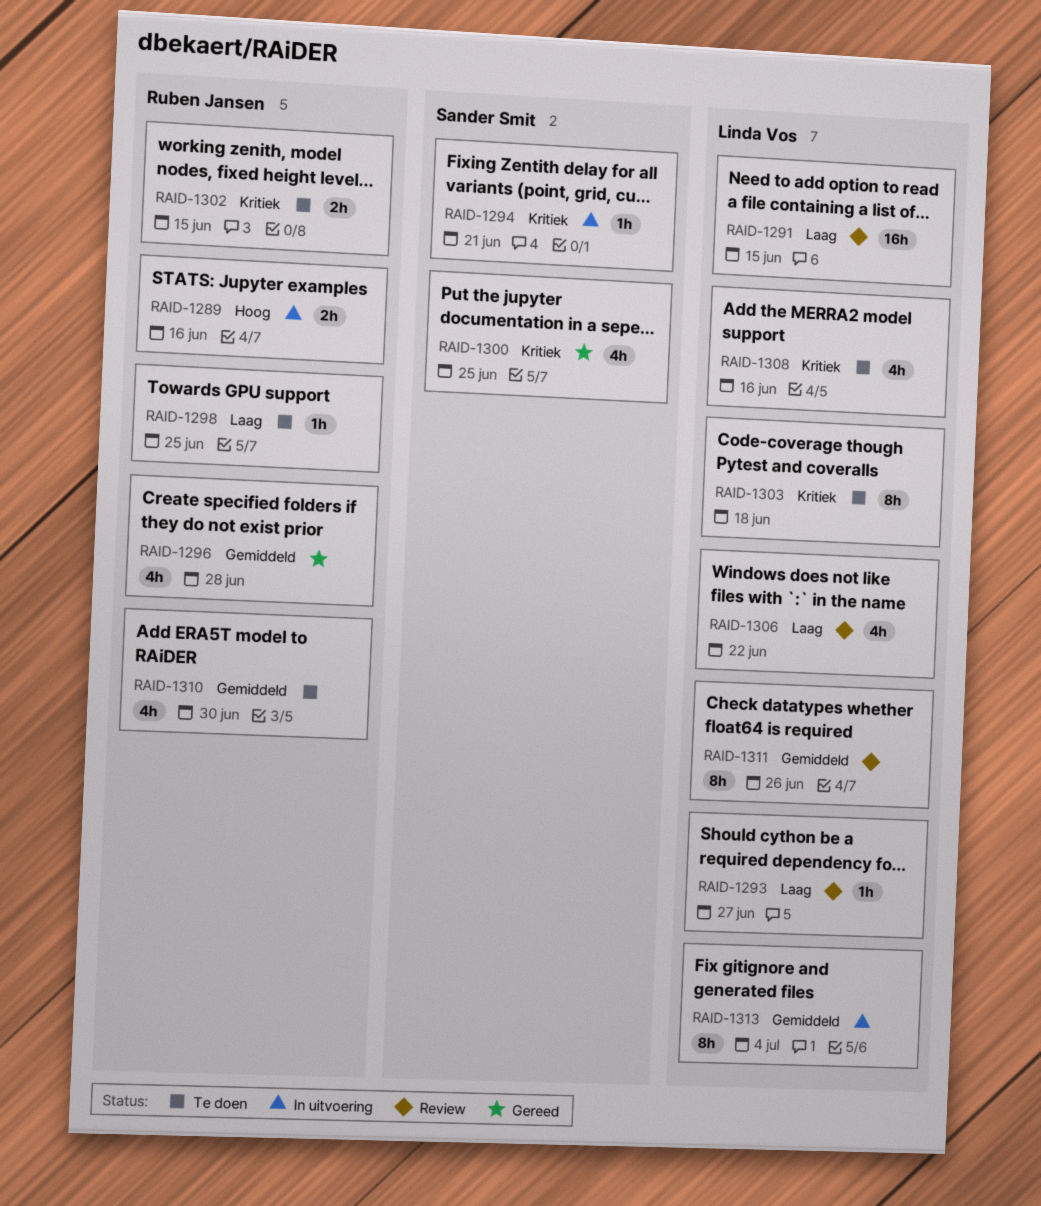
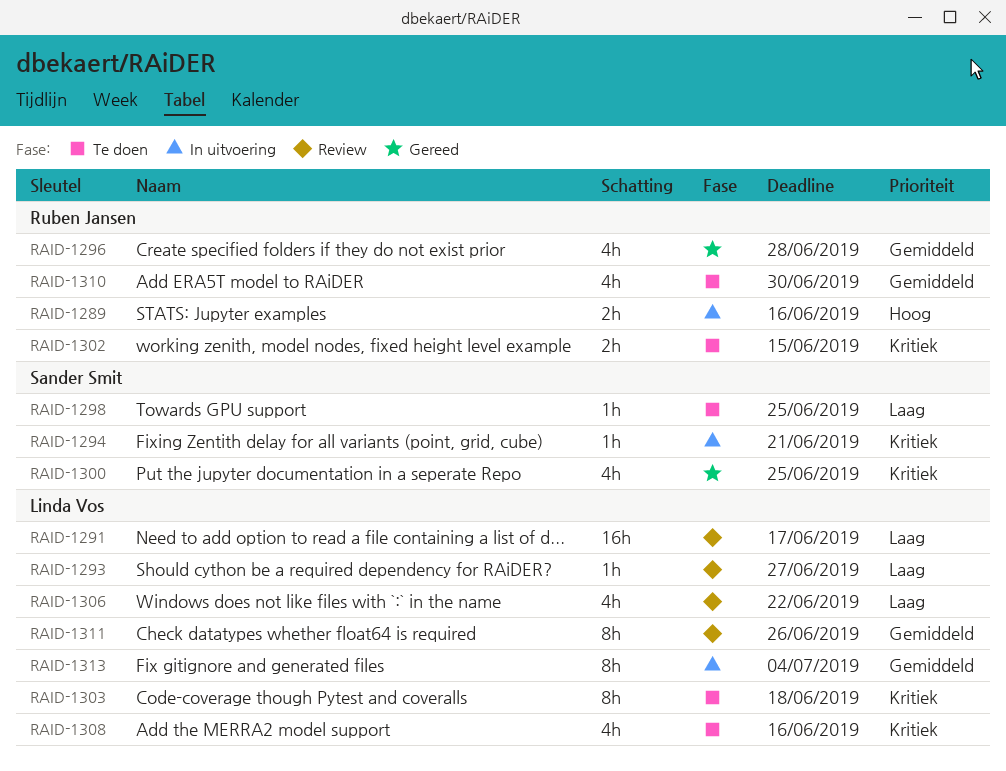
RAID-1291, due: Jun 15 -> Jun 17
RAID-1298, owner: Ruben Jansen -> Sander Smit

